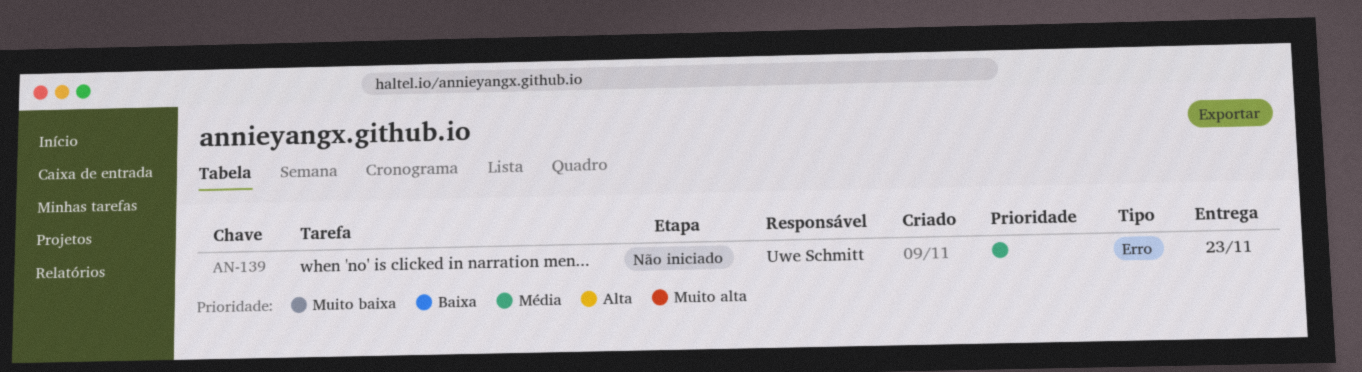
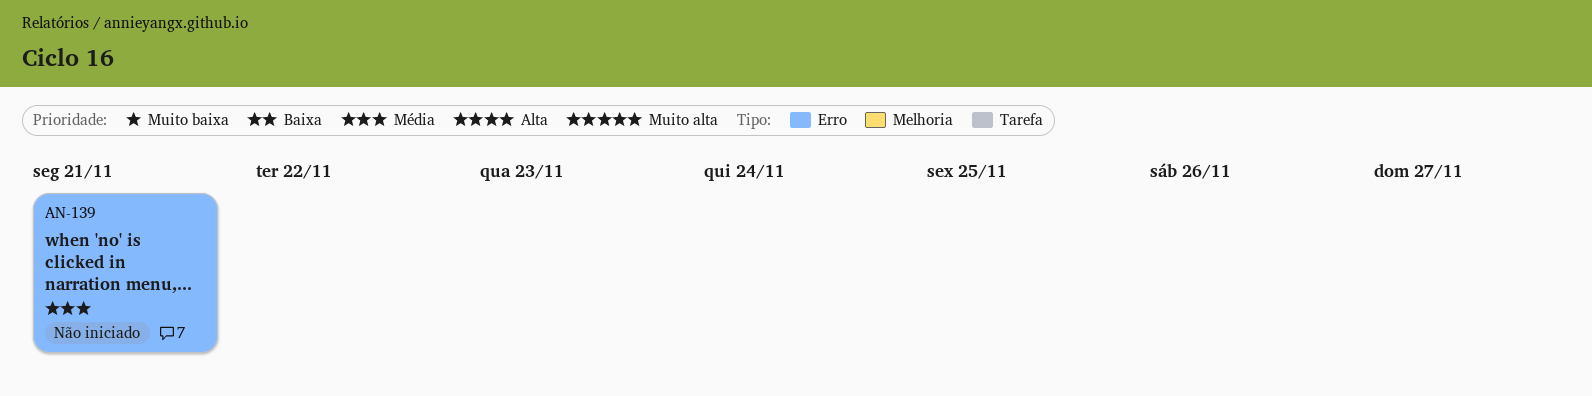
AN-139, due: Nov 23 -> Nov 21

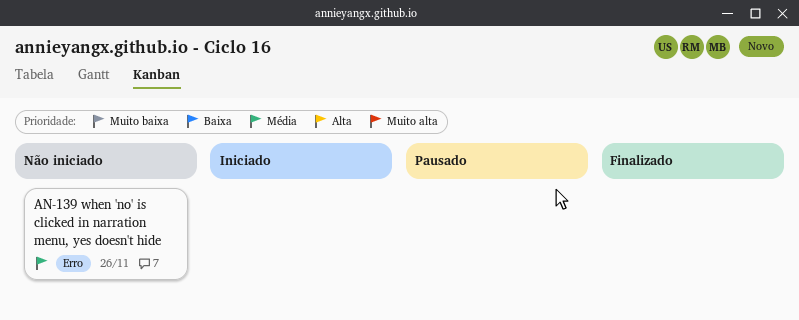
AN-139, due: Nov 21 -> Nov 26

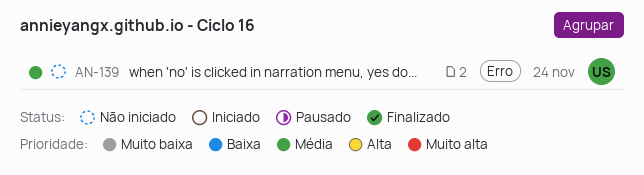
AN-139, due: Nov 26 -> Nov 24

